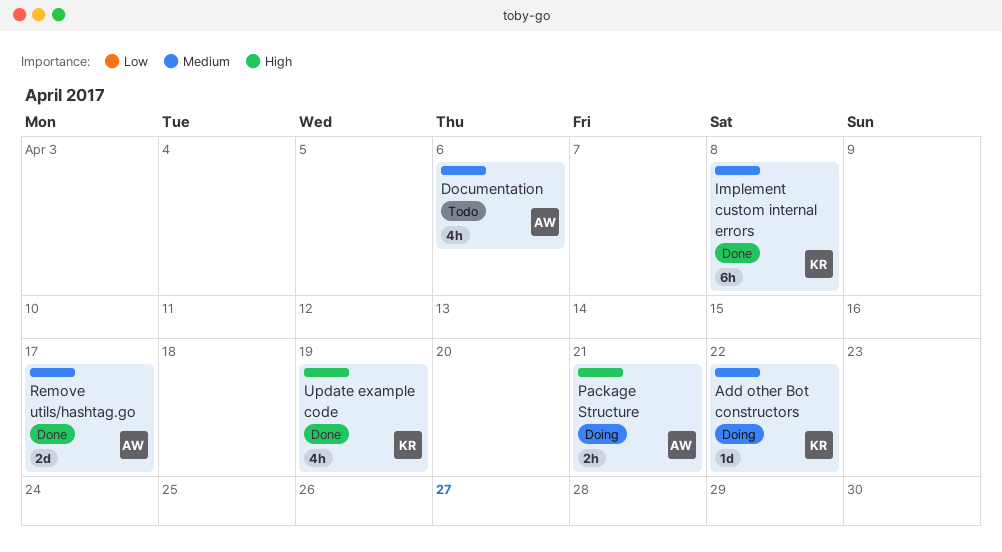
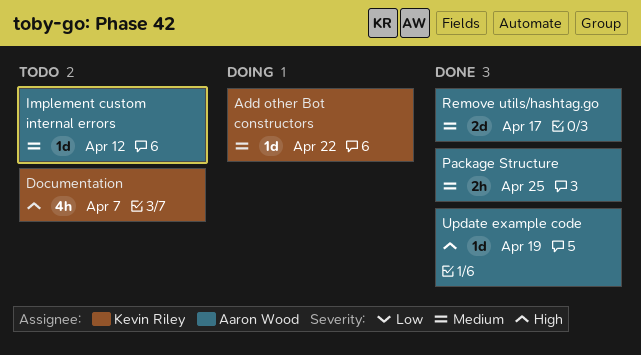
Documentation, owner: Aaron Wood -> Kevin Riley
Documentation, priority: Medium -> High
Documentation, due: Apr 6 -> Apr 7
Implement custom internal errors, status: Done -> Todo
Implement custom internal errors, owner: Kevin Riley -> Aaron Wood
Implement custom internal errors, estimate: 6h -> 1d
Implement custom internal errors, due: Apr 8 -> Apr 12
Package Structure, status: Doing -> Done
Package Structure, priority: High -> Medium
Package Structure, due: Apr 21 -> Apr 25
Update example code, owner: Kevin Riley -> Aaron Wood
Update example code, estimate: 4h -> 1d

